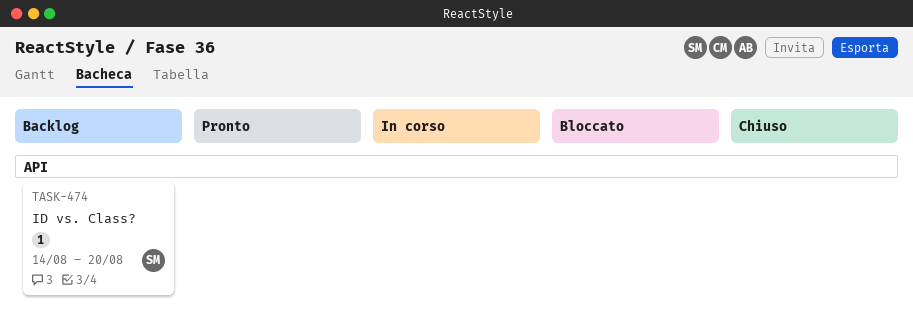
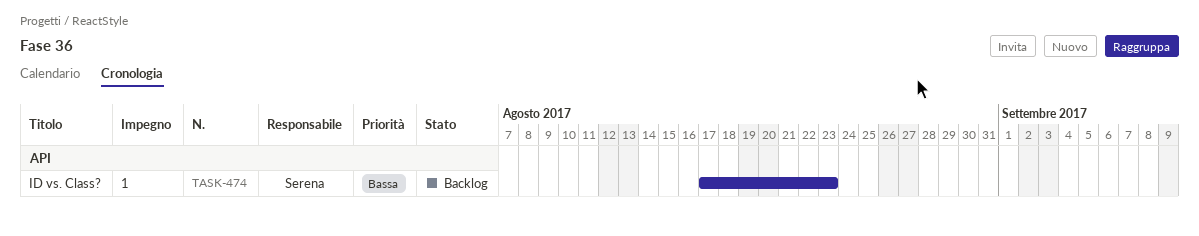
TASK-474, start: Aug 14 -> Aug 17
TASK-474, due: Aug 20 -> Aug 23

